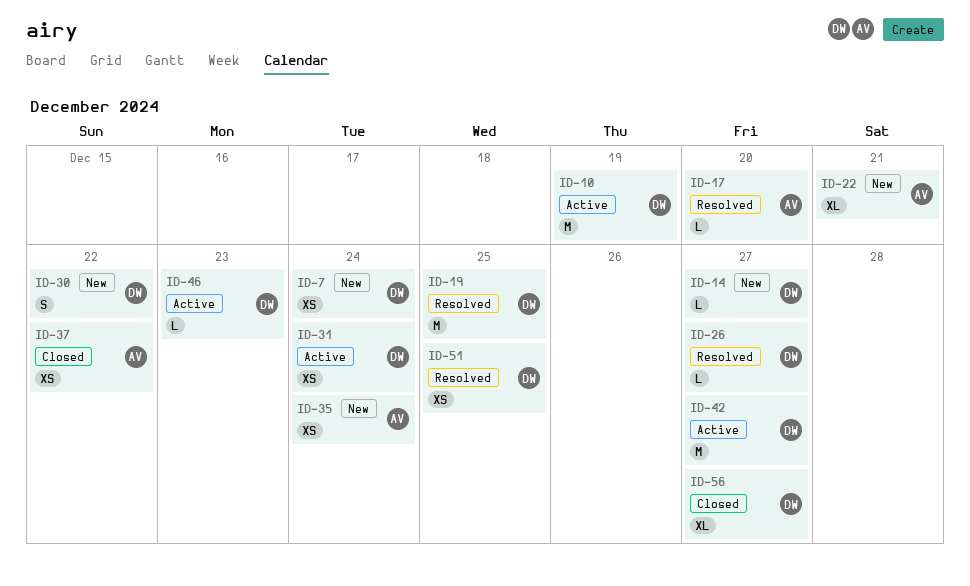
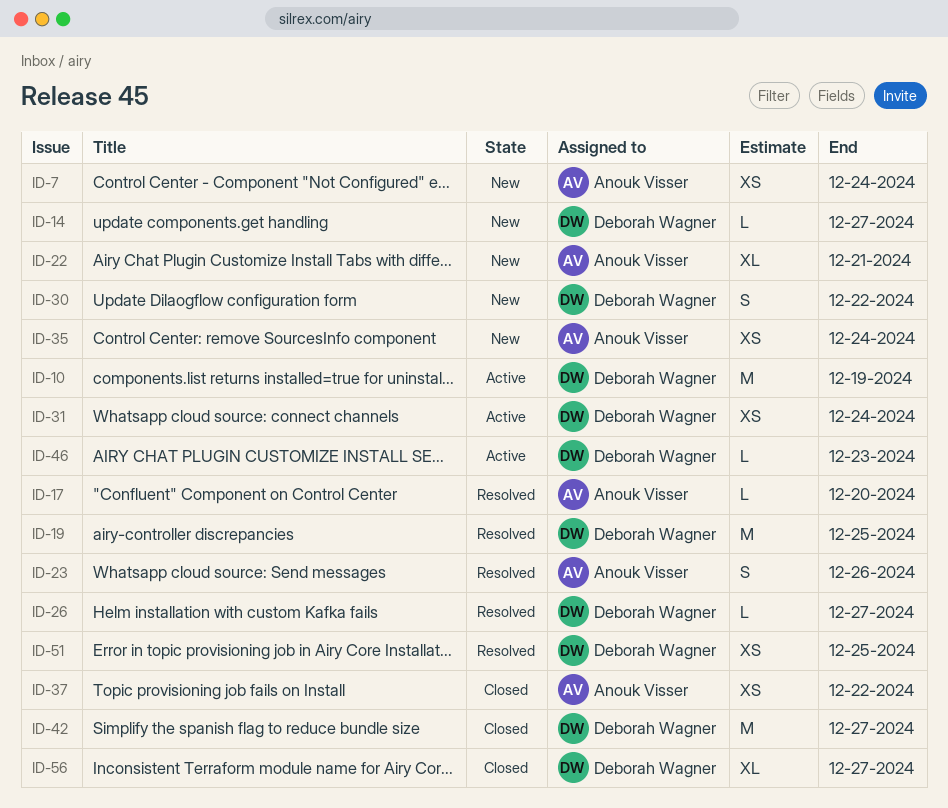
ID-7, owner: Deborah Wagner -> Anouk Visser
ID-23: none -> present
ID-42, status: Active -> Closed

